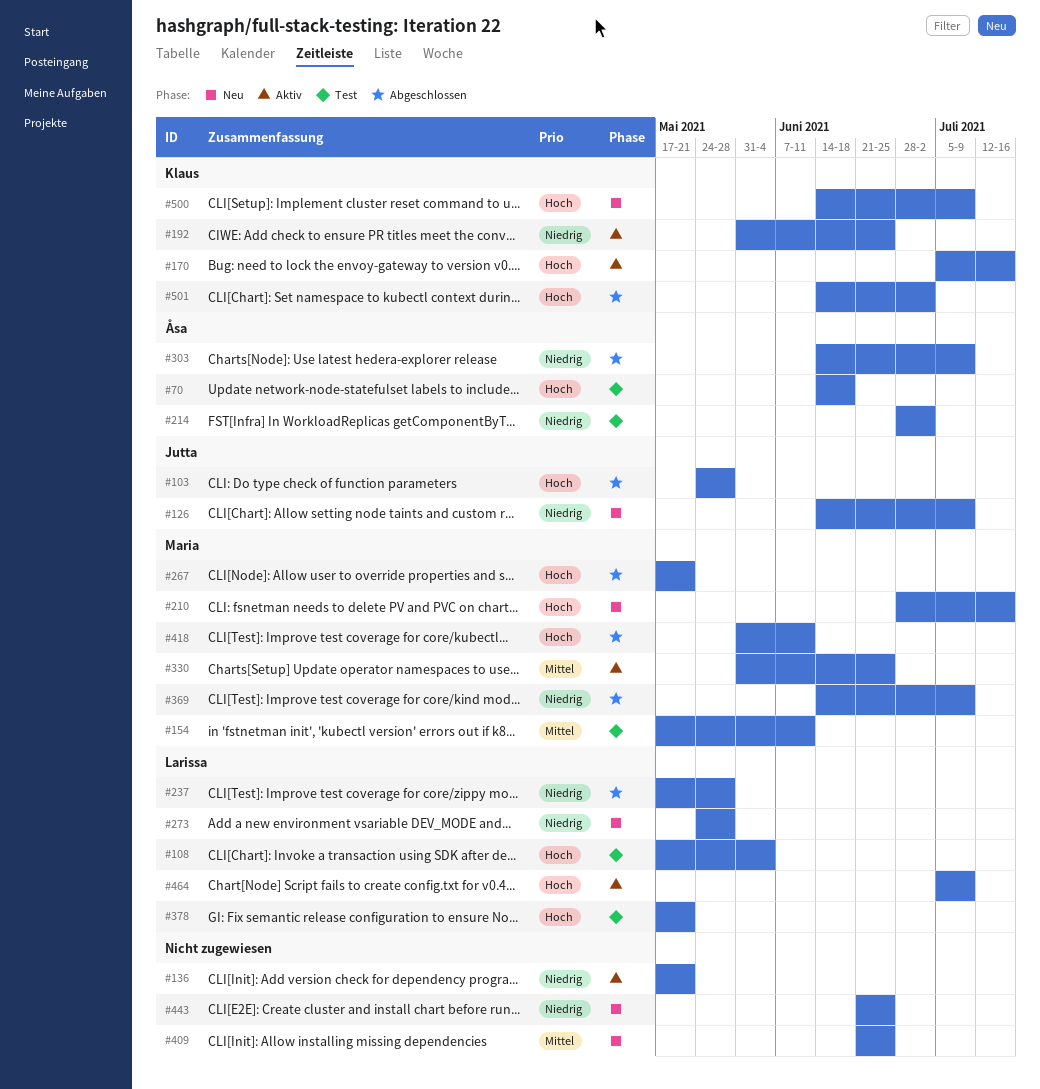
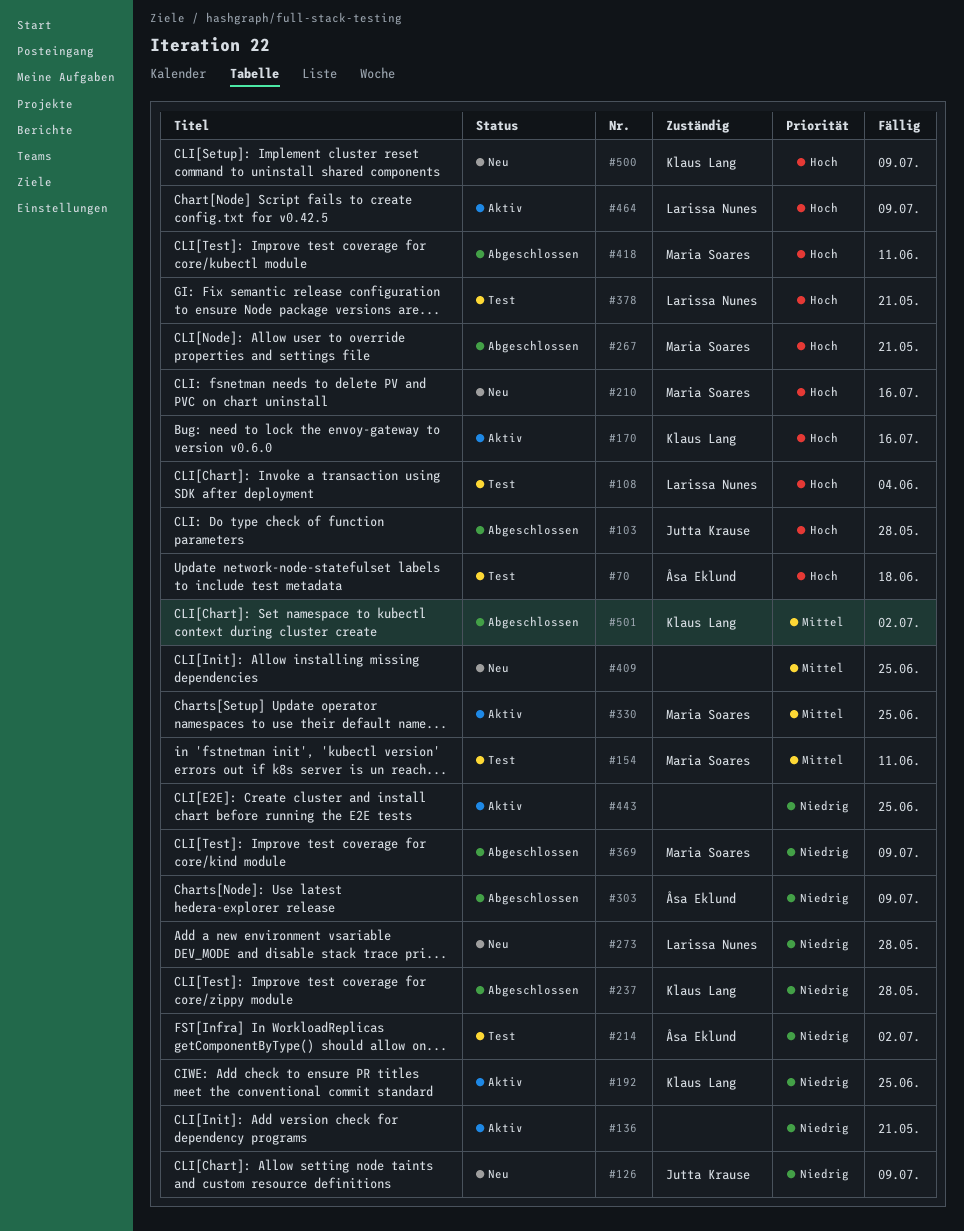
#237, owner: Larissa Nunes -> Klaus Lang
#443, status: Neu -> Aktiv
#501, priority: Hoch -> Mittel

